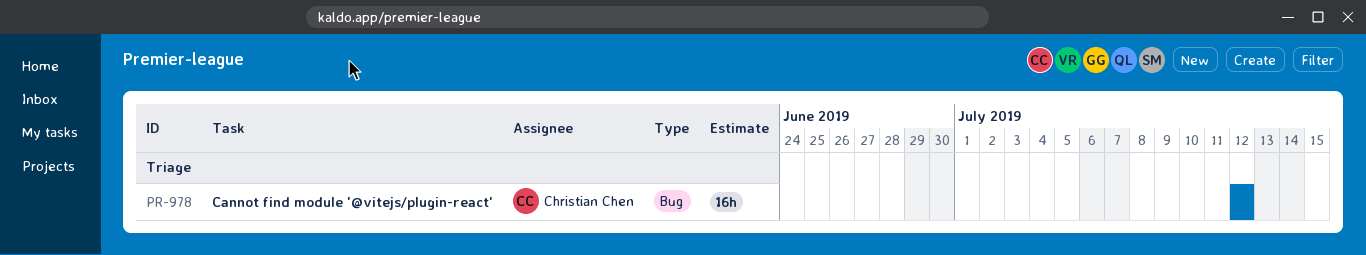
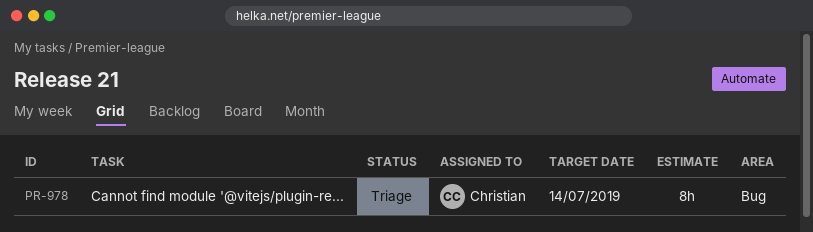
PR-978, estimate: 16h -> 8h
PR-978, due: Jul 12 -> Jul 14

